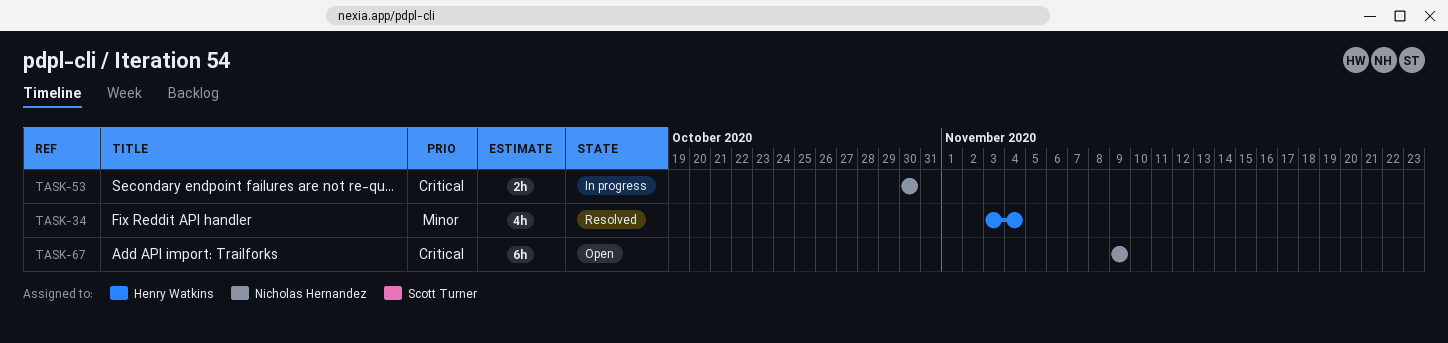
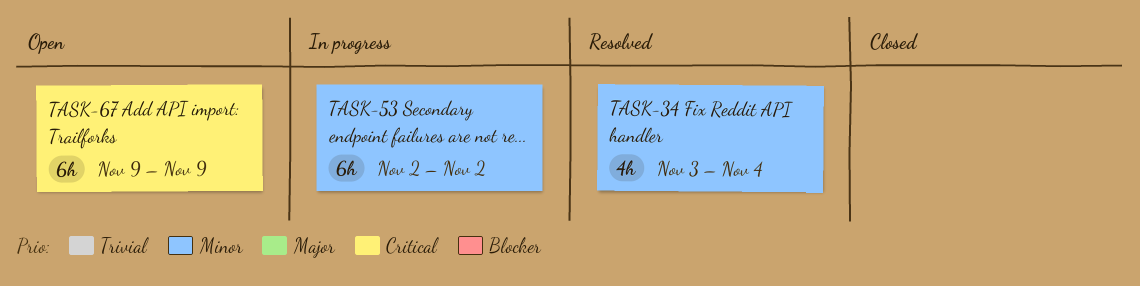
TASK-53, priority: Critical -> Minor
TASK-53, estimate: 2h -> 6h
TASK-53, start: Oct 30 -> Nov 2
TASK-53, due: Oct 30 -> Nov 2

